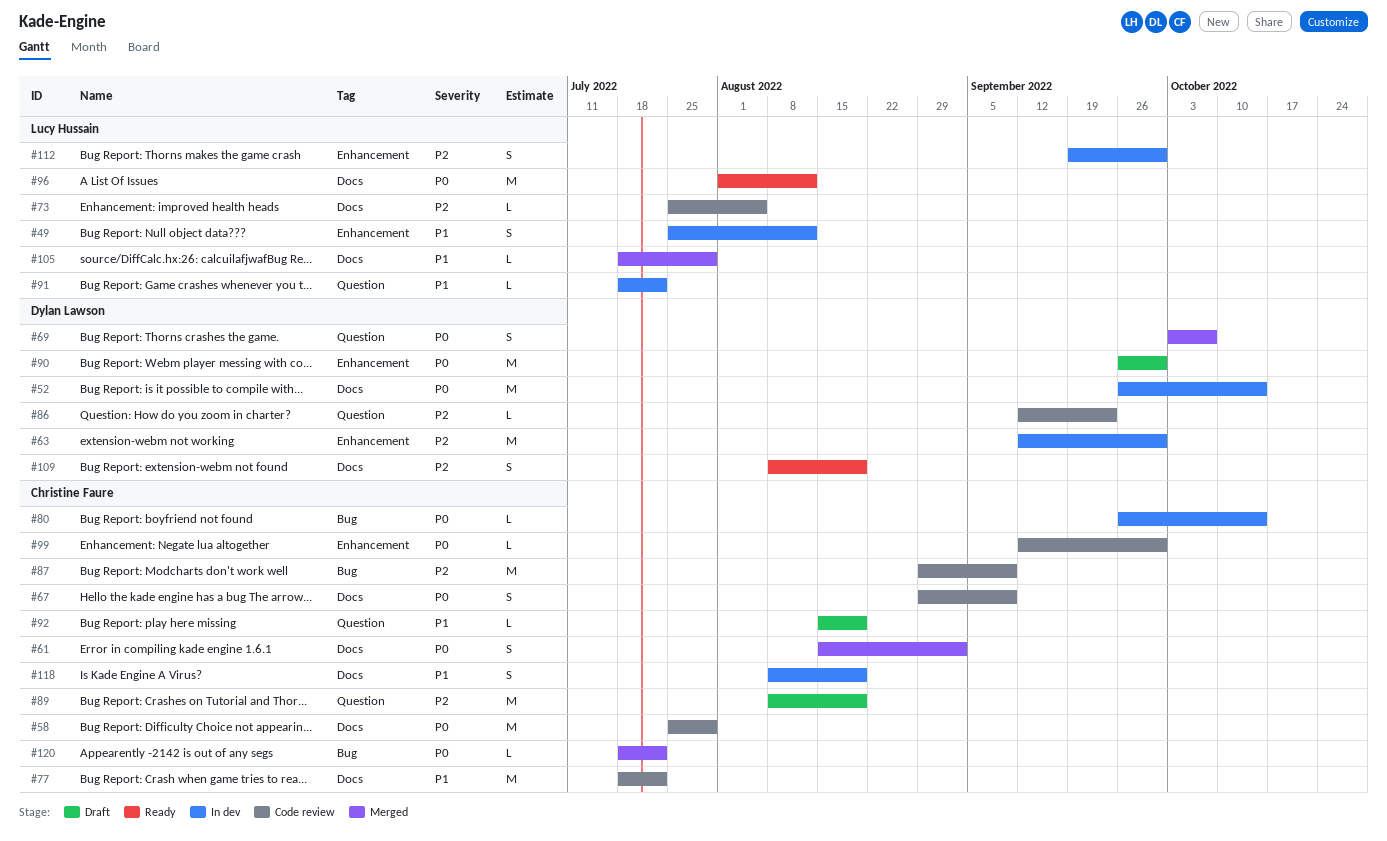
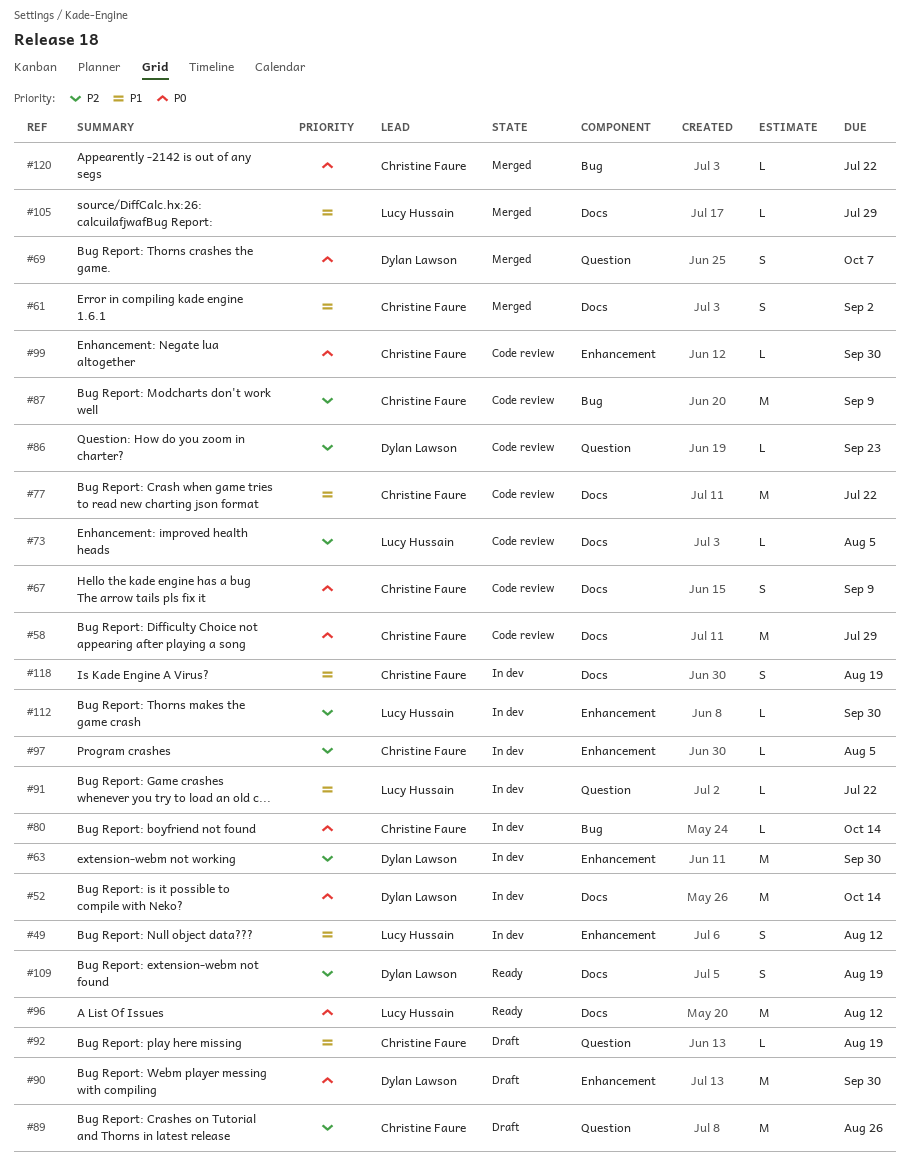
#61, priority: P0 -> P1
#89, due: Aug 19 -> Aug 26
#97: none -> present
#112, estimate: S -> L

